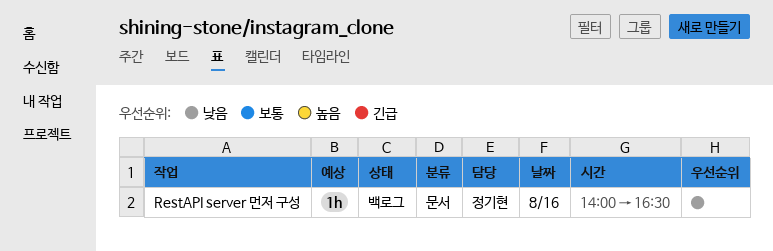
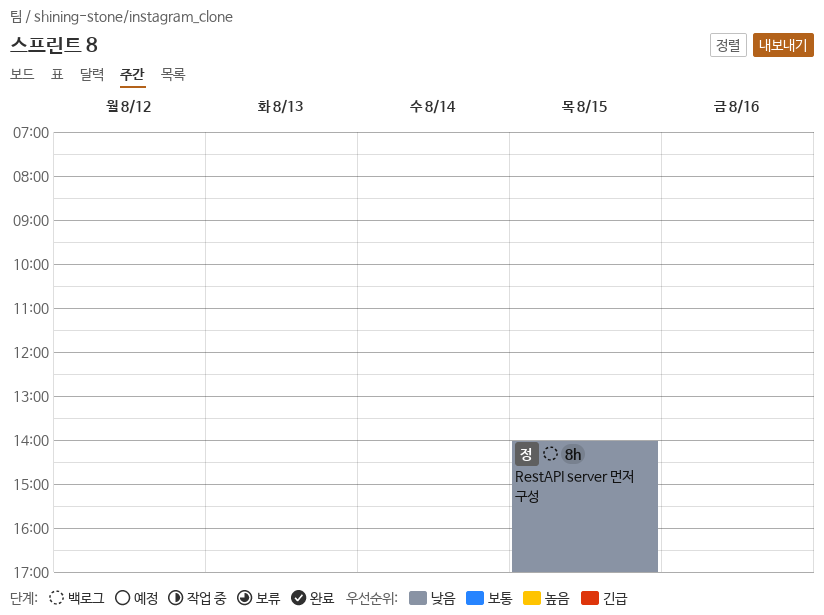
RestAPI server 먼저 구성, estimate: 1h -> 8h
RestAPI server 먼저 구성, day: Aug 16 -> Aug 15
RestAPI server 먼저 구성, ends: 16:30 -> 17:00

